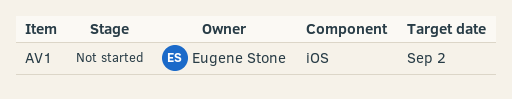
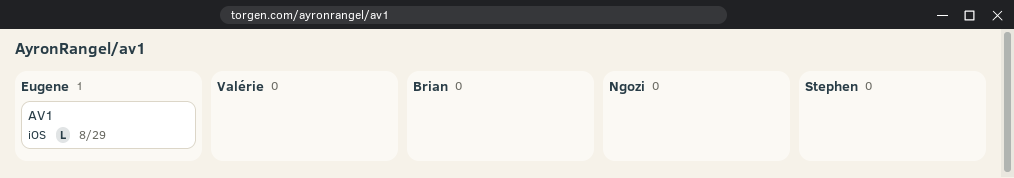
AV1, due: Sep 2 -> Aug 29

